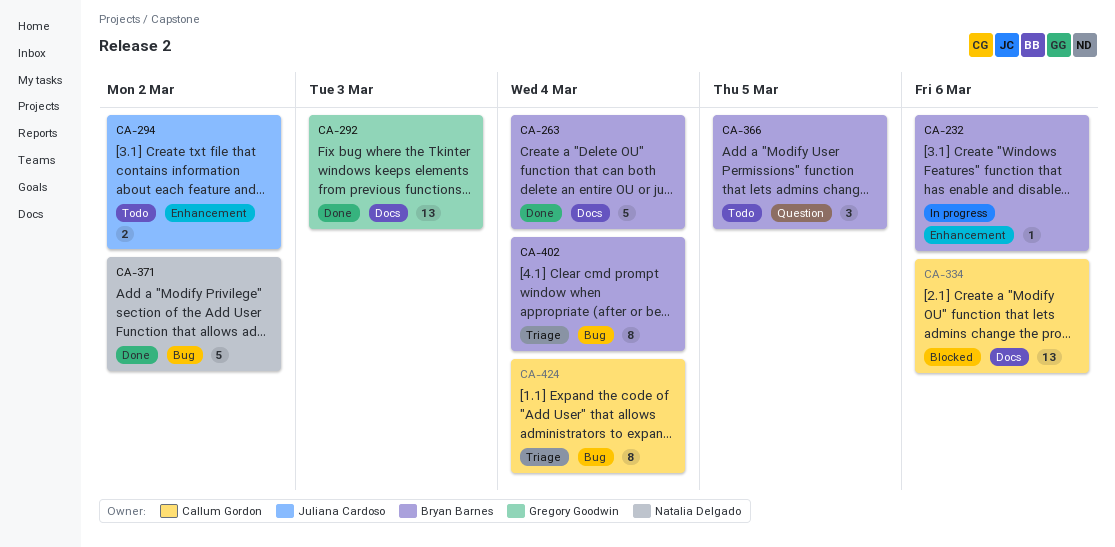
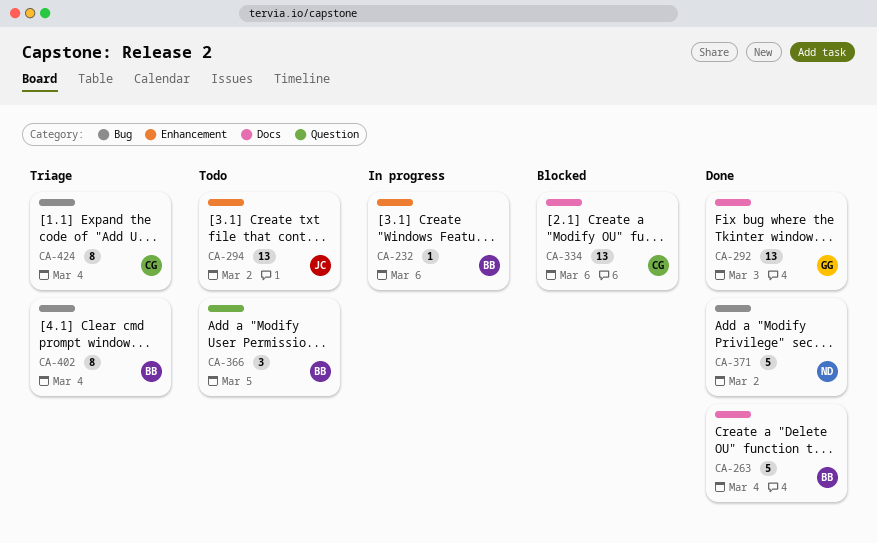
CA-294, estimate: 2 -> 13

